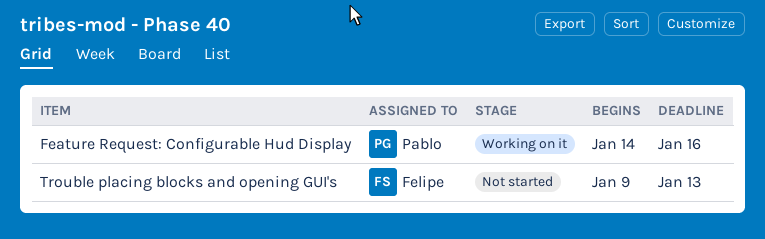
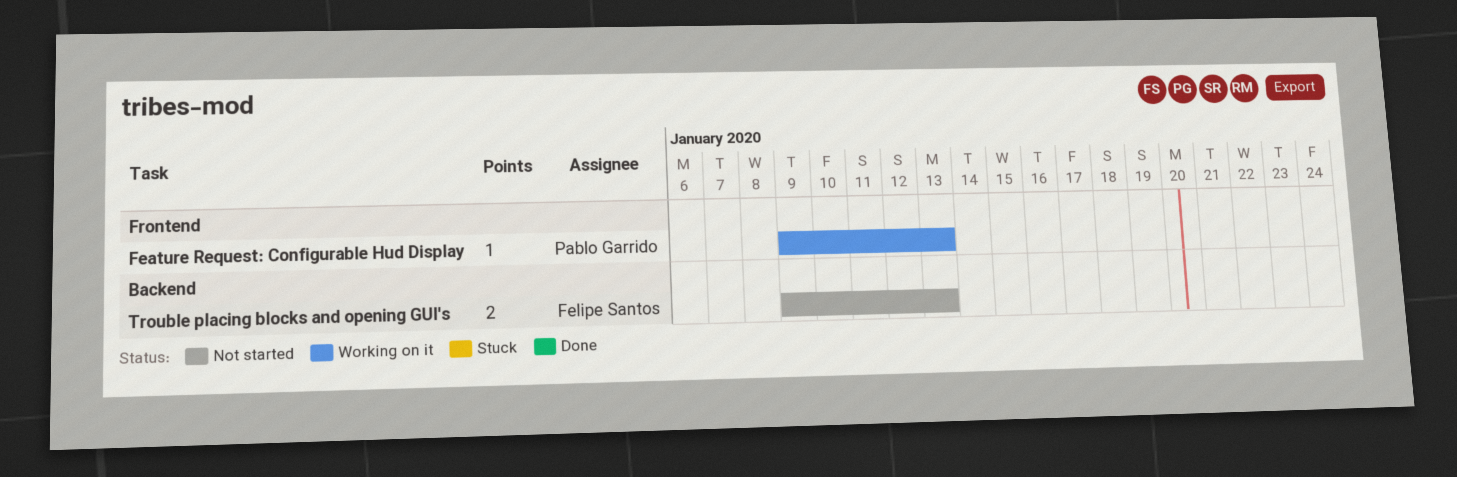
Feature Request: Configurable Hud Display, start: Jan 14 -> Jan 9
Feature Request: Configurable Hud Display, due: Jan 16 -> Jan 13

